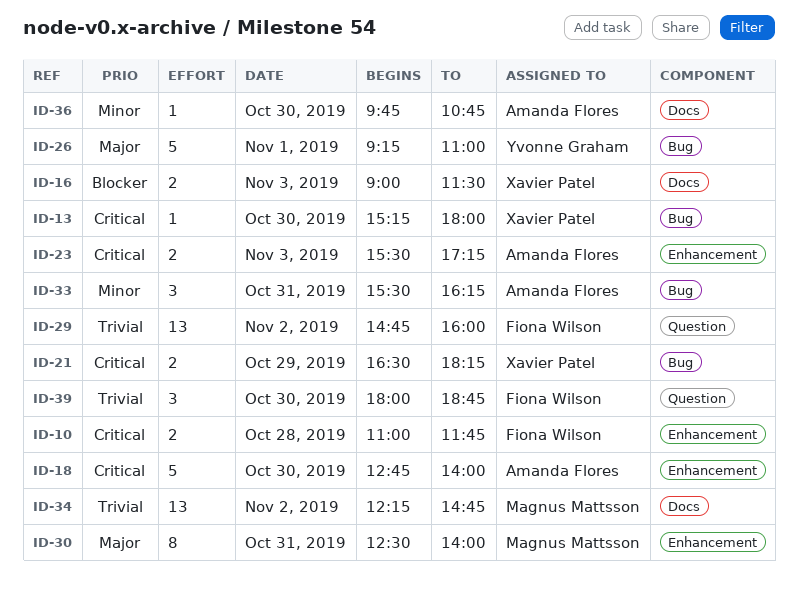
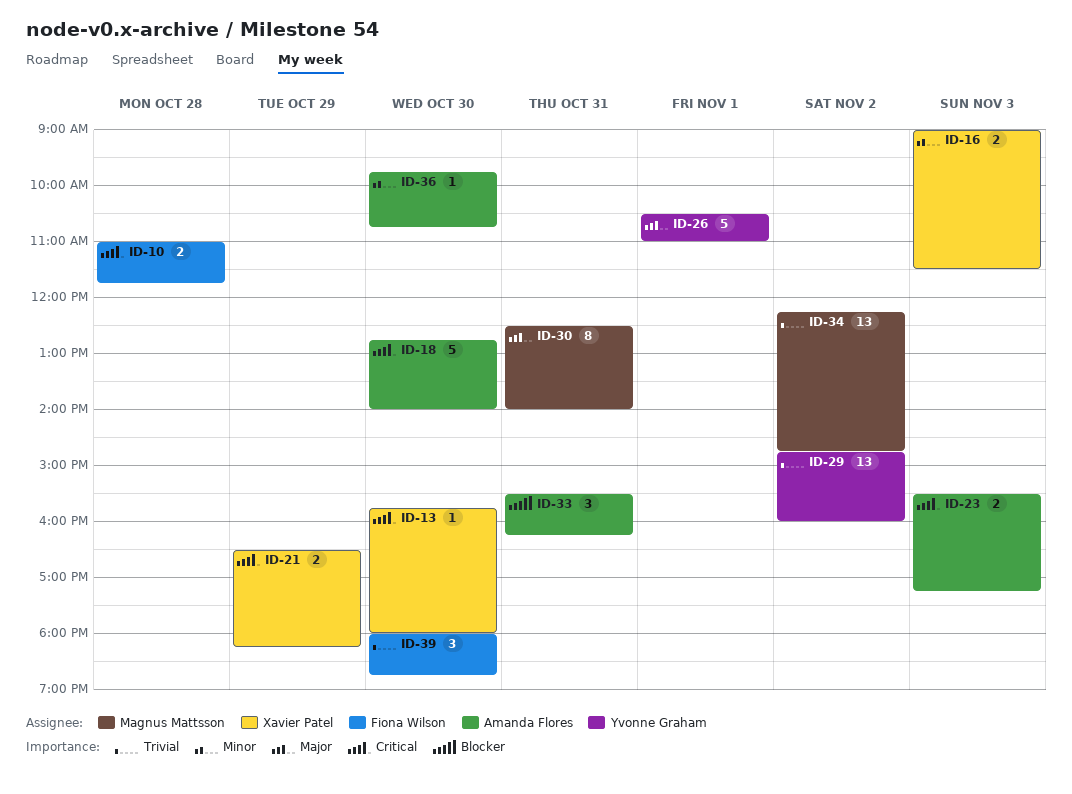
ID-13, begins: 15:15 -> 15:45
ID-16, priority: Blocker -> Minor
ID-26, begins: 09:15 -> 10:30
ID-29, owner: Fiona Wilson -> Yvonne Graham
ID-33, priority: Minor -> Blocker

